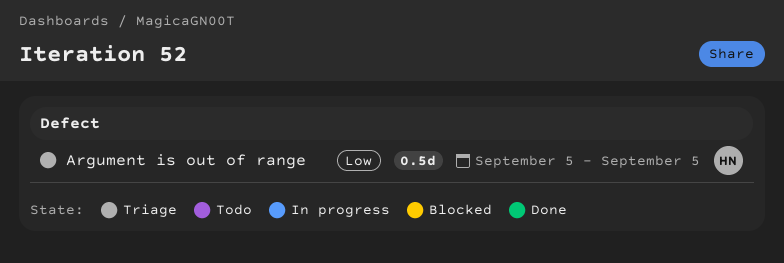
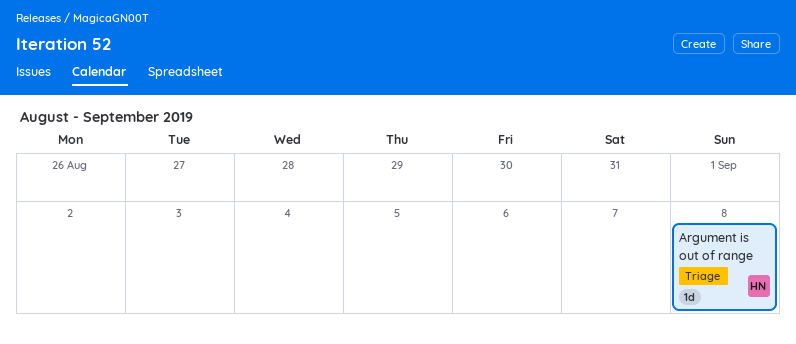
Argument is out of range, estimate: 0.5d -> 1d
Argument is out of range, due: Sep 5 -> Sep 8

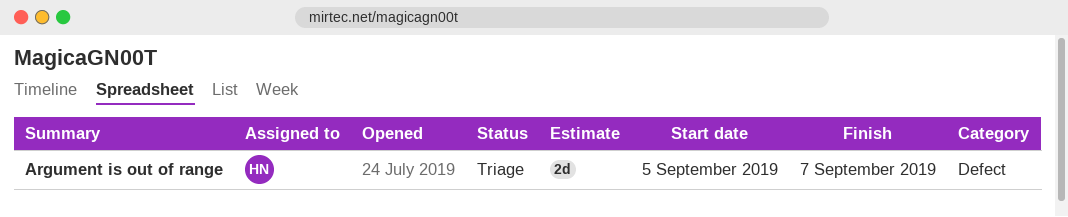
Argument is out of range, estimate: 1d -> 2d
Argument is out of range, due: Sep 8 -> Sep 7

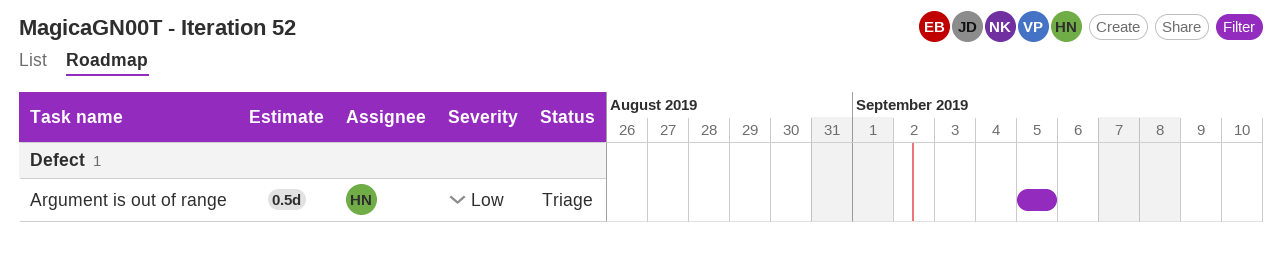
Argument is out of range, estimate: 2d -> 0.5d
Argument is out of range, due: Sep 7 -> Sep 5

